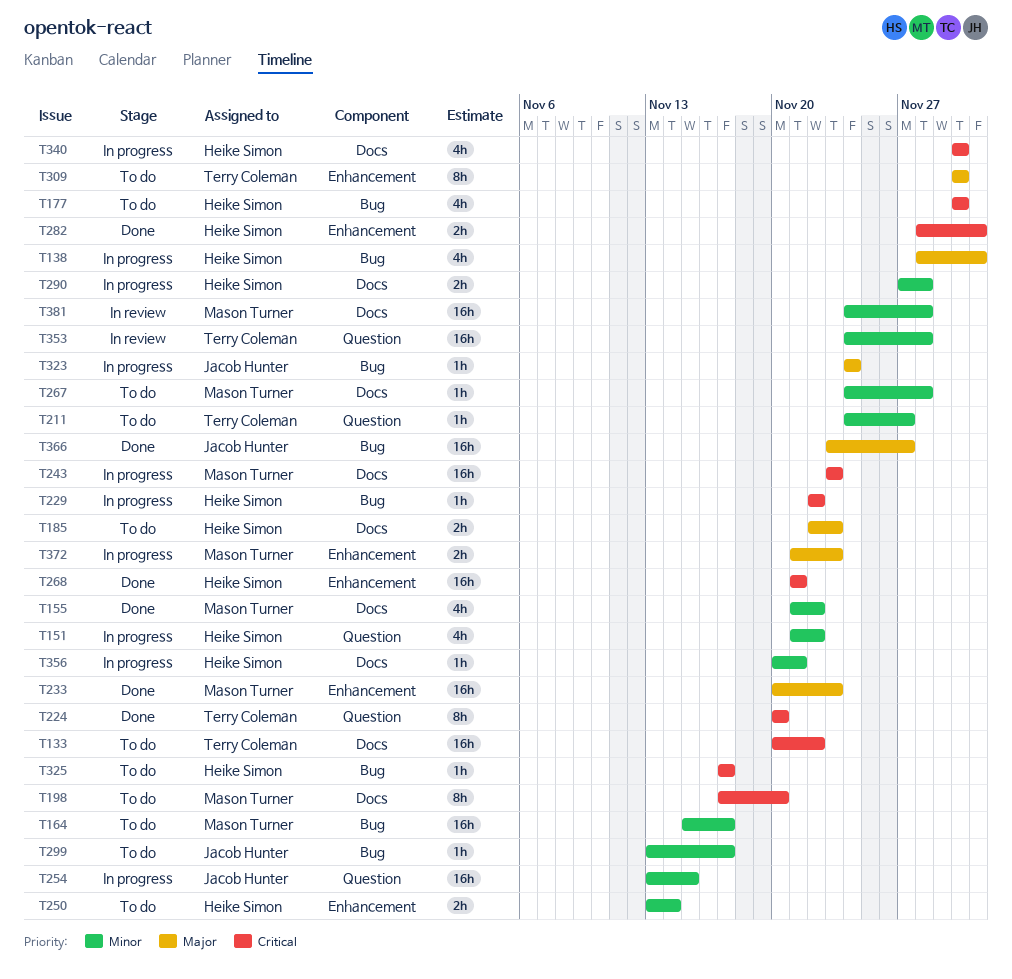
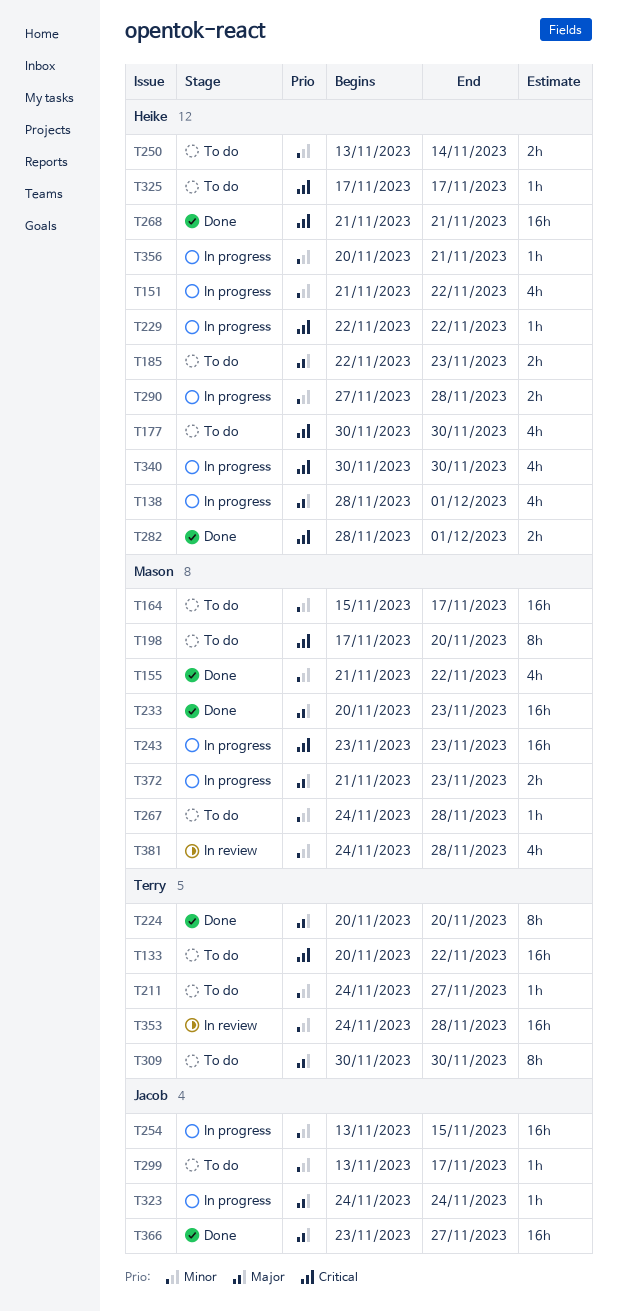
T224, priority: Critical -> Major
T381, estimate: 16h -> 4h

